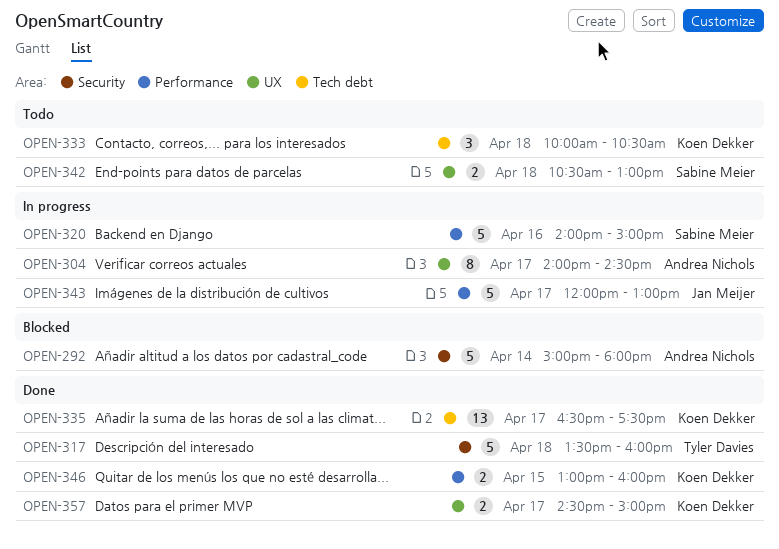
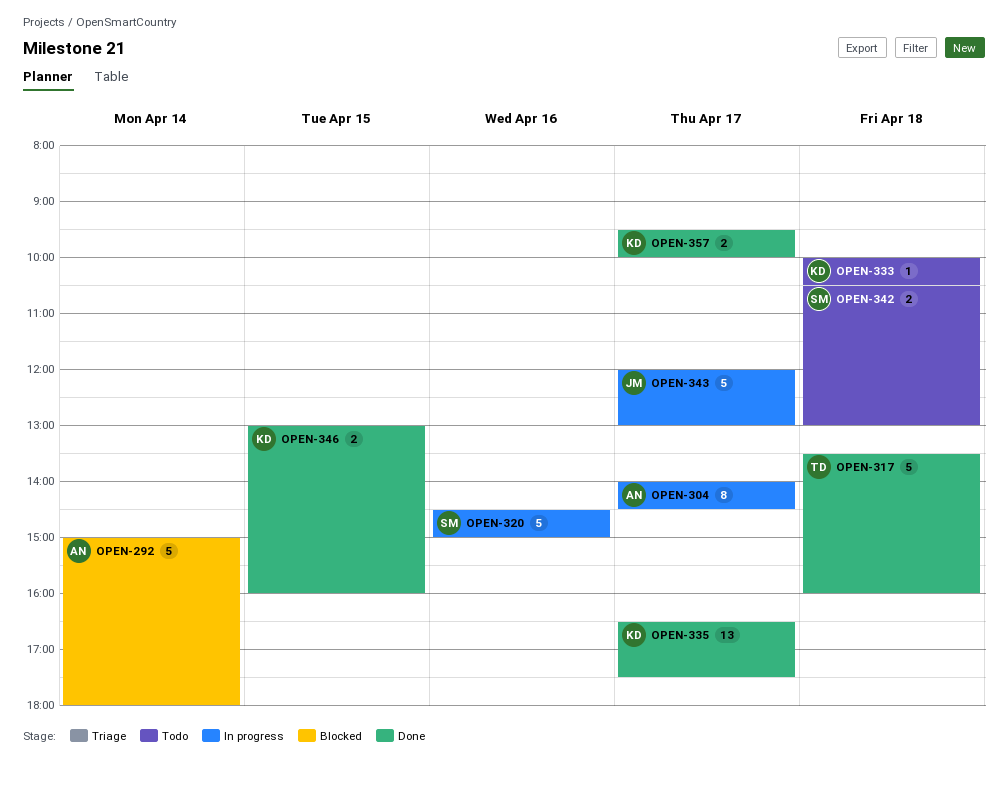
OPEN-320, begins: 14:00 -> 14:30
OPEN-333, estimate: 3 -> 1
OPEN-357, begins: 14:30 -> 09:30
OPEN-357, ends: 15:00 -> 10:00

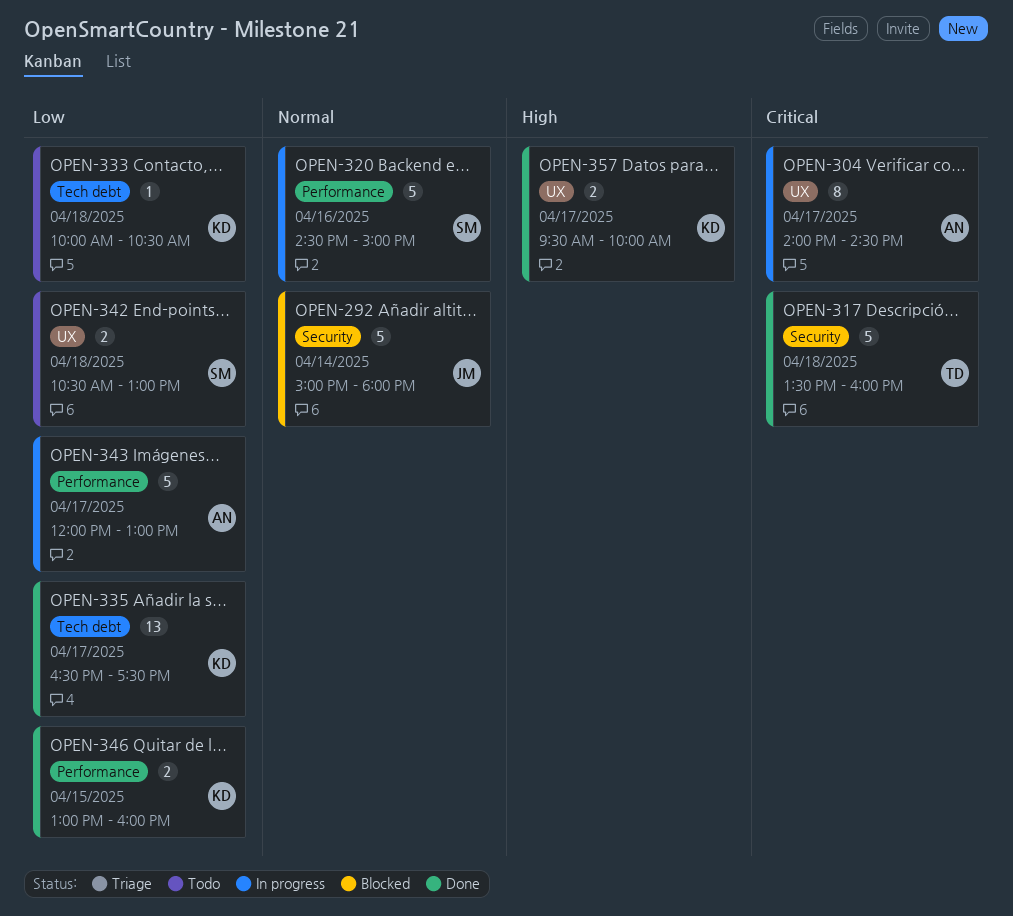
OPEN-292, owner: AN -> JM
OPEN-343, owner: JM -> AN

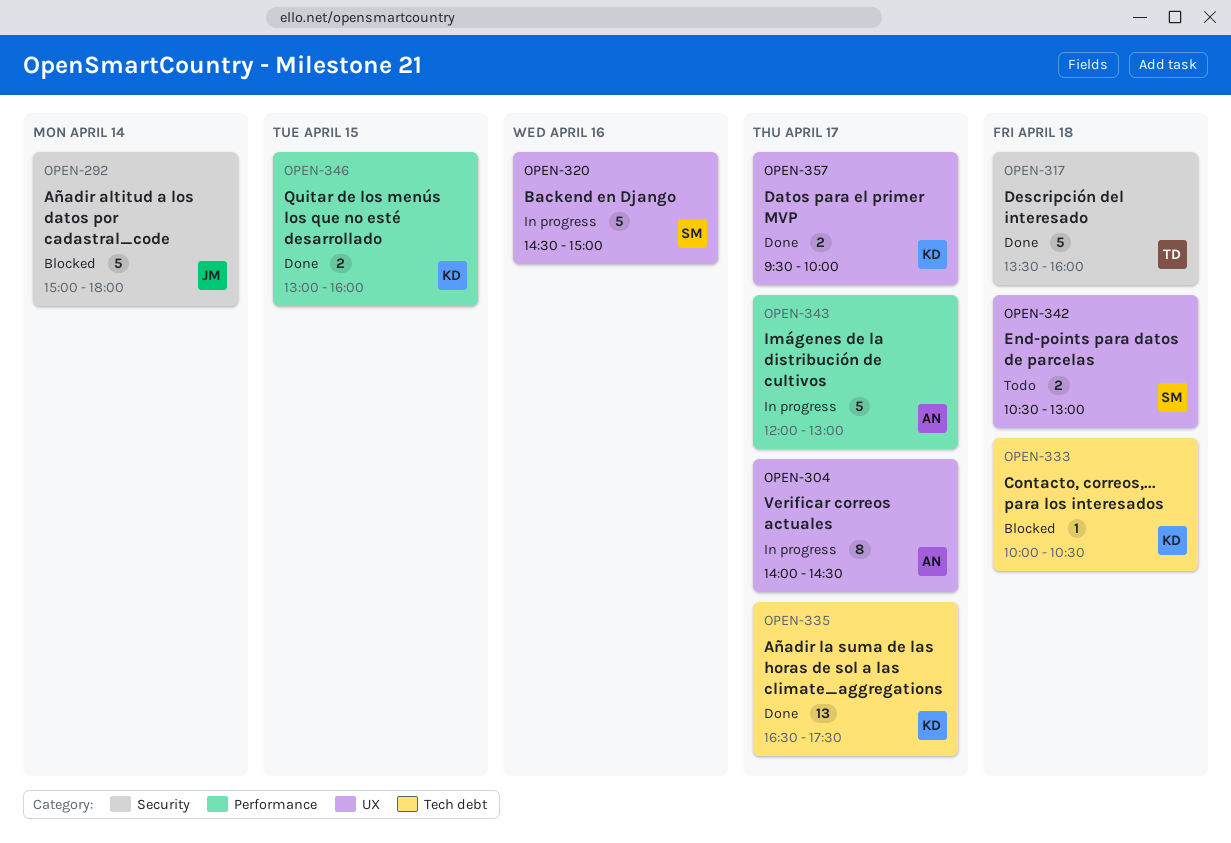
OPEN-320, label: Performance -> UX
OPEN-333, status: Todo -> Blocked

